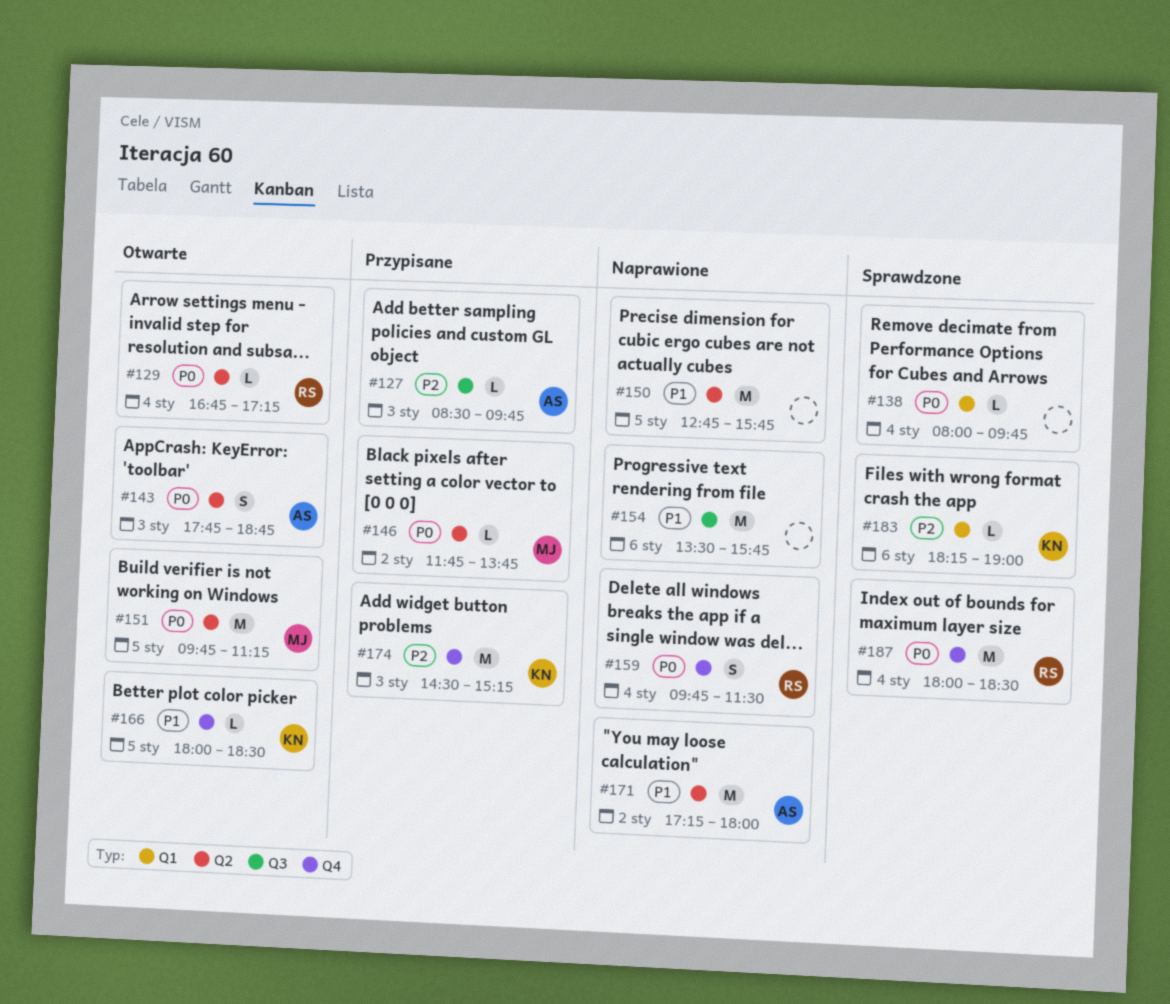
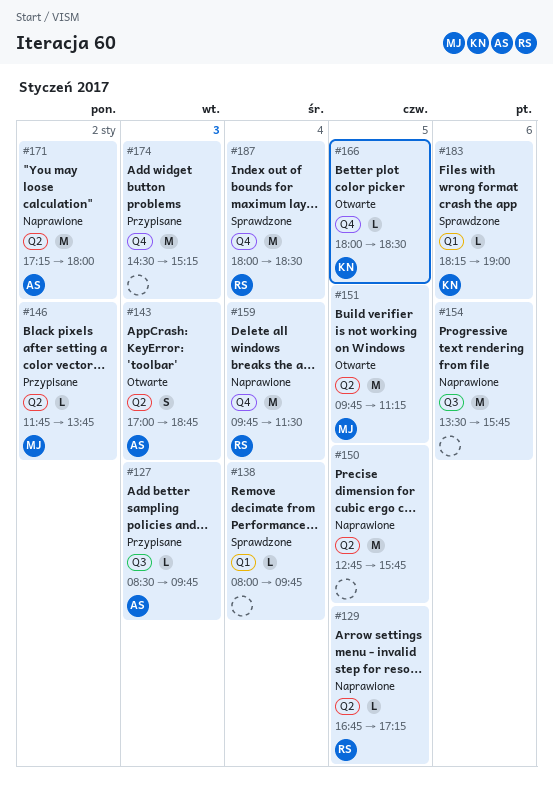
#129, status: Otwarte -> Naprawione
#129, day: Jan 4 -> Jan 5
#143, begins: 17:45 -> 17:00
#159, estimate: S -> M
#174, owner: KN -> none

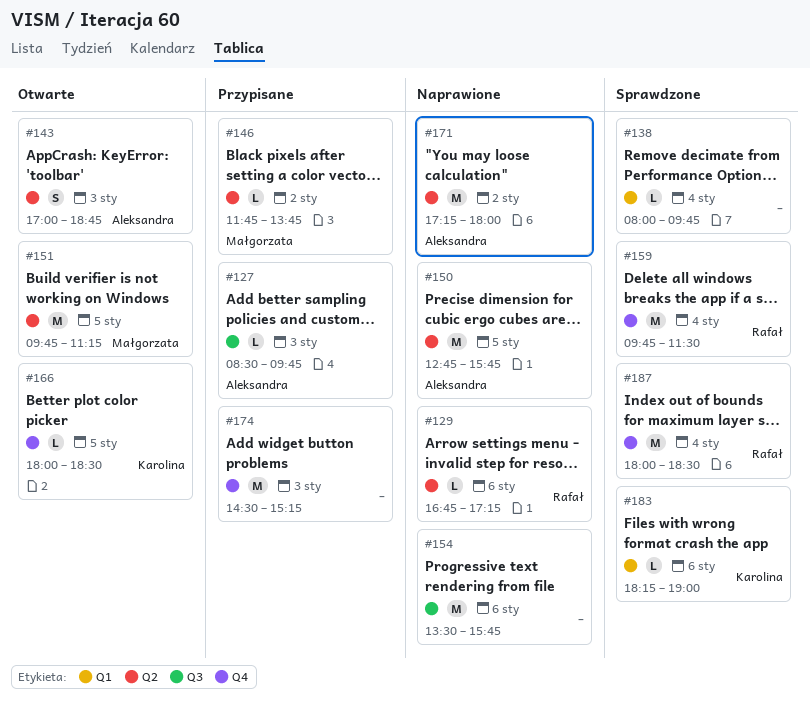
#129, day: Jan 5 -> Jan 6
#150, owner: none -> Aleksandra
#159, status: Naprawione -> Sprawdzone

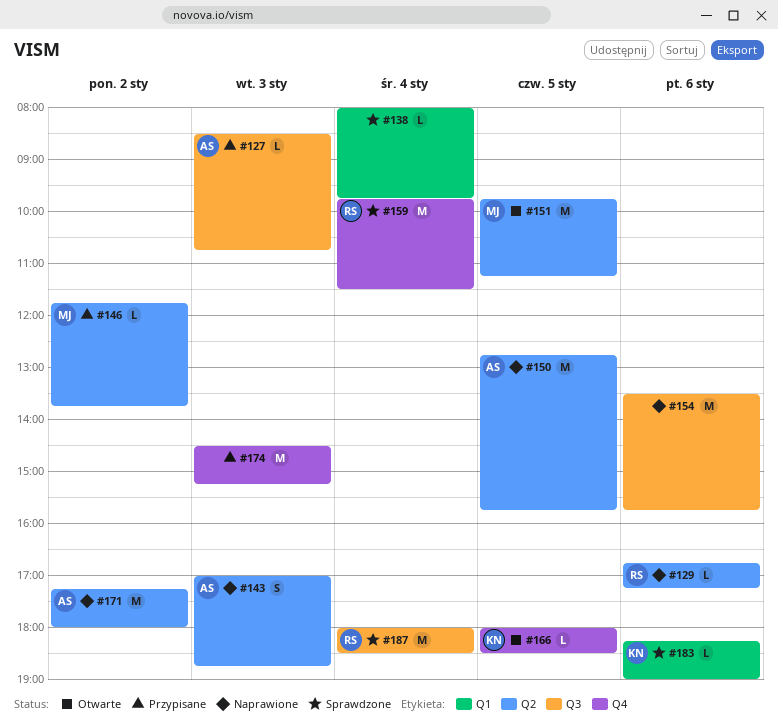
#127, ends: 09:45 -> 10:45
#143, status: Otwarte -> Naprawione
#187, label: Q4 -> Q3

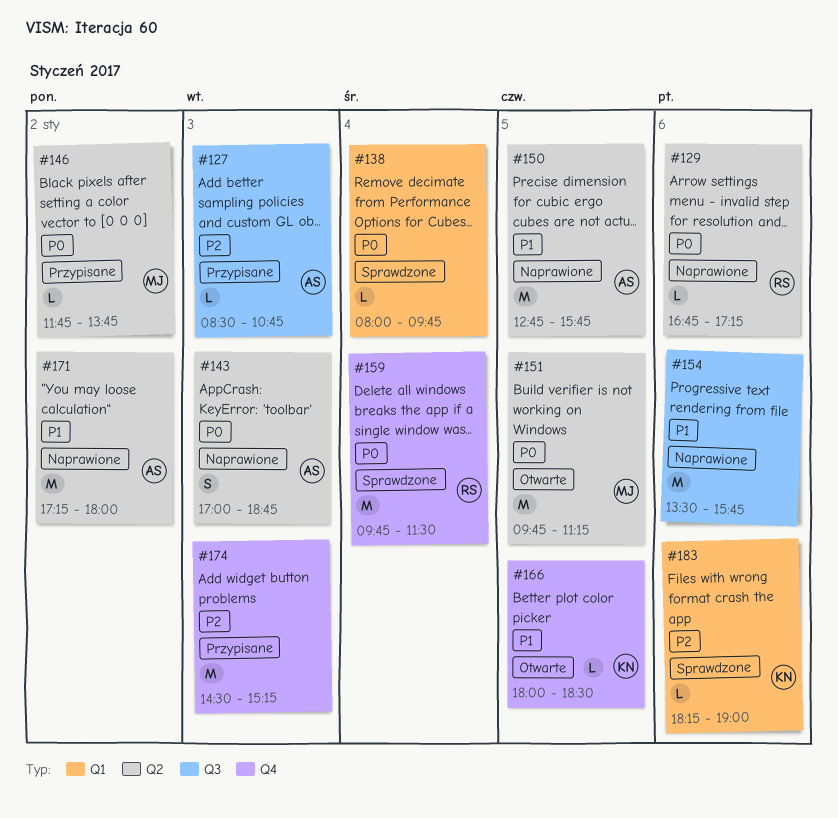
#187: present -> none

